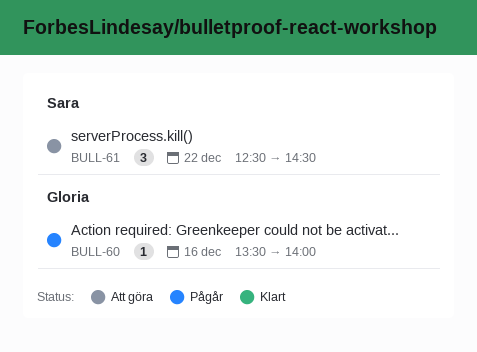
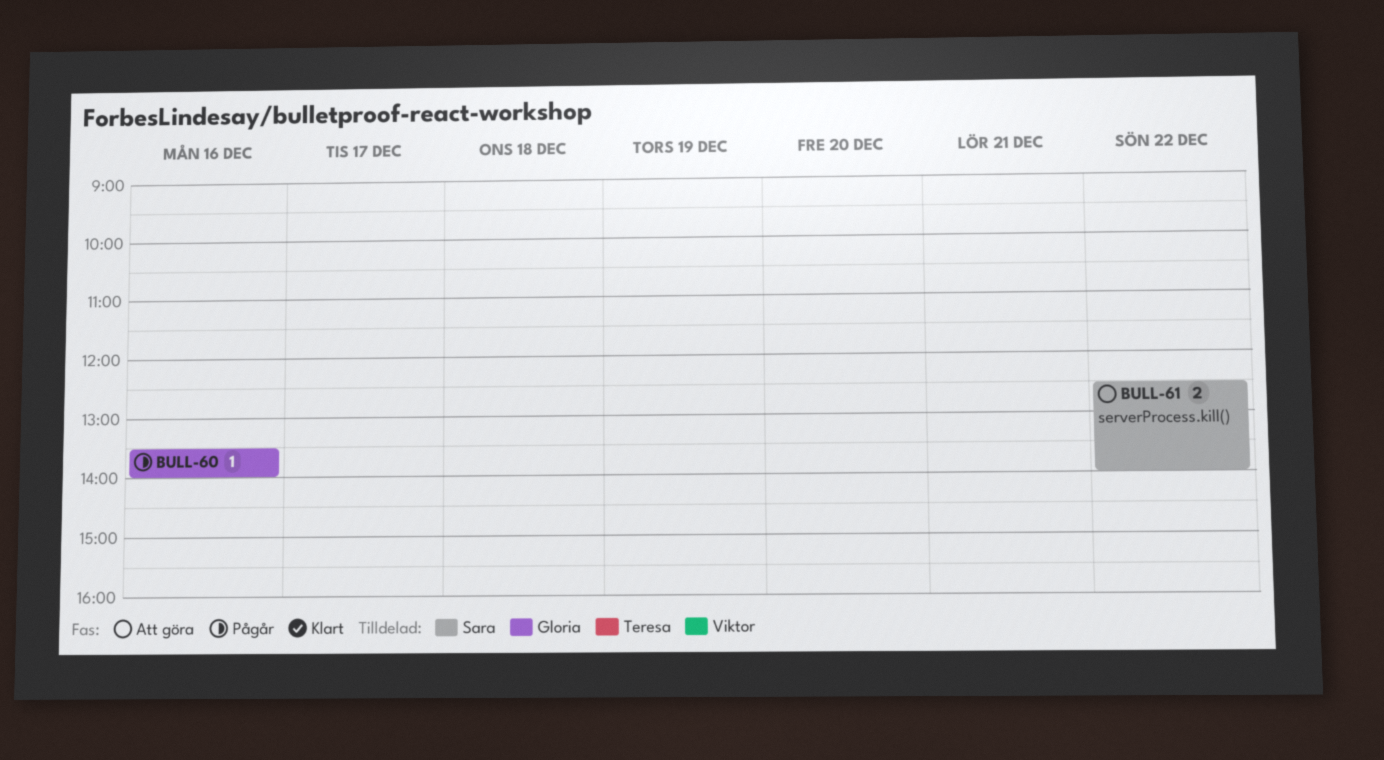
BULL-61, estimate: 3 -> 2
BULL-61, ends: 14:30 -> 14:00

